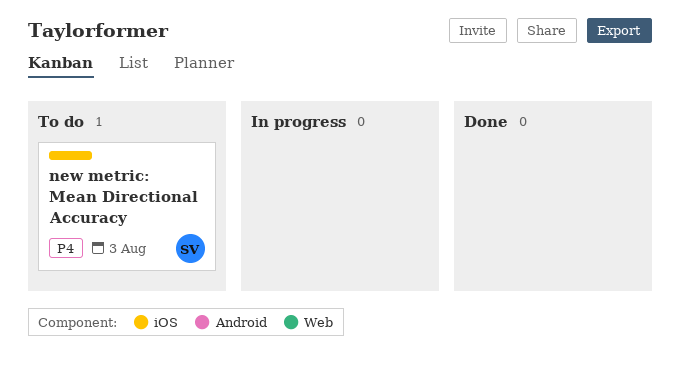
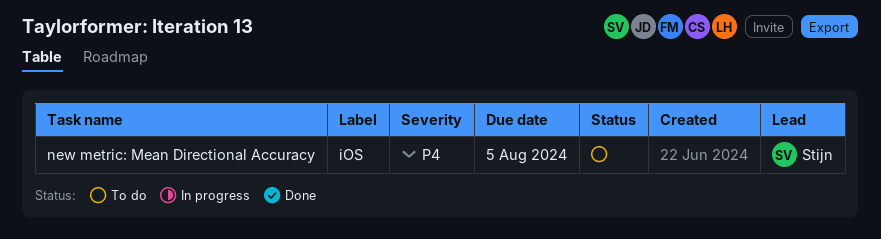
new metric: Mean Directional Accuracy, due: Aug 3 -> Aug 5

